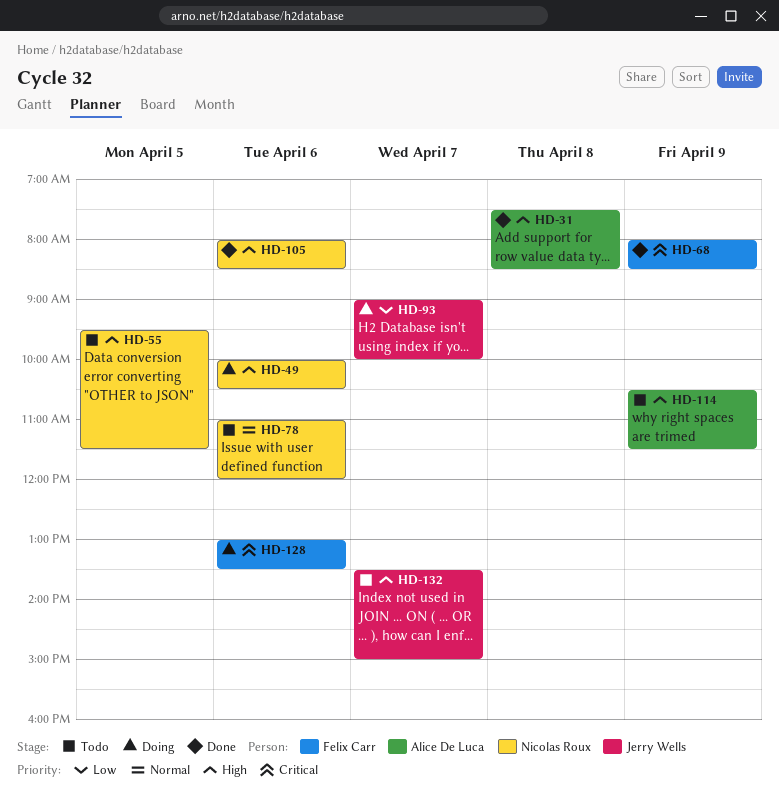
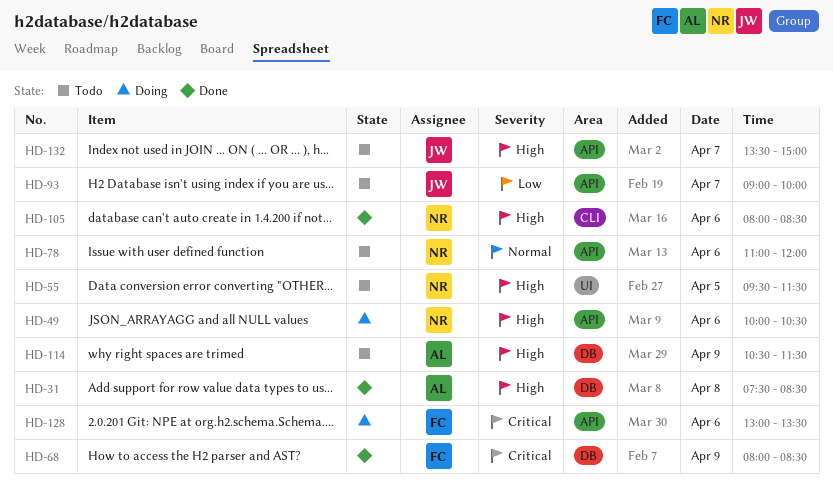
HD-93, status: Doing -> Todo

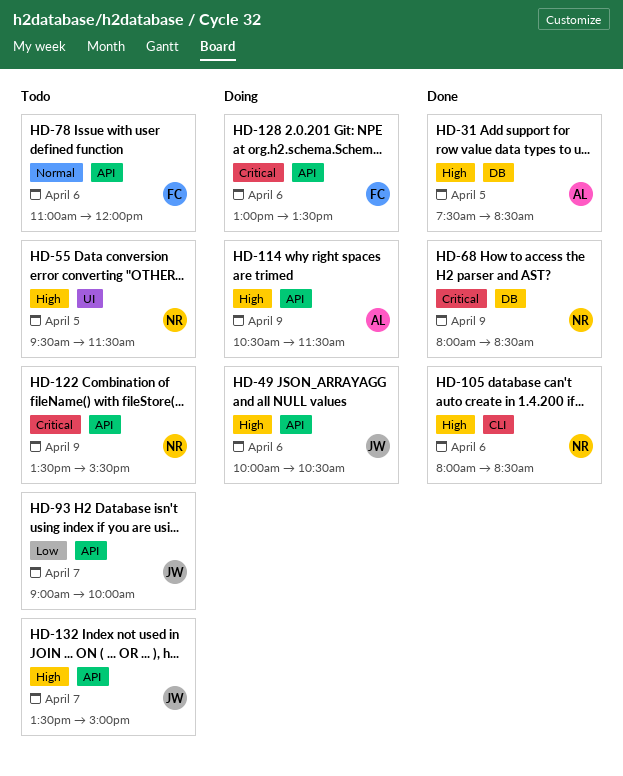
HD-31, day: Apr 8 -> Apr 5
HD-49, owner: NR -> JW
HD-68, owner: FC -> NR
HD-78, owner: NR -> FC
HD-114, status: Todo -> Doing
HD-114, label: DB -> API
HD-122: none -> present

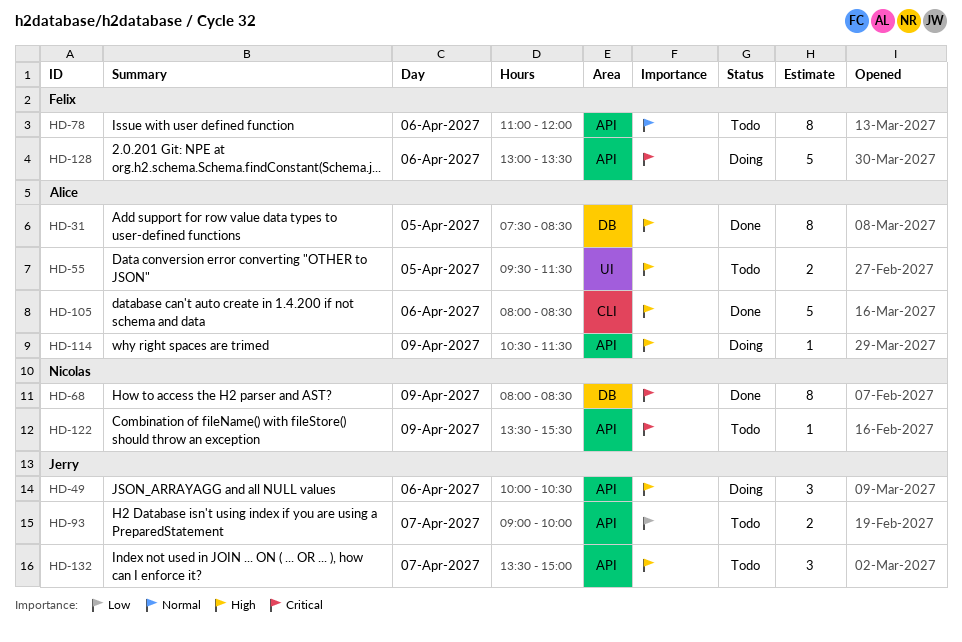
HD-55, owner: Nicolas -> Alice
HD-105, owner: Nicolas -> Alice

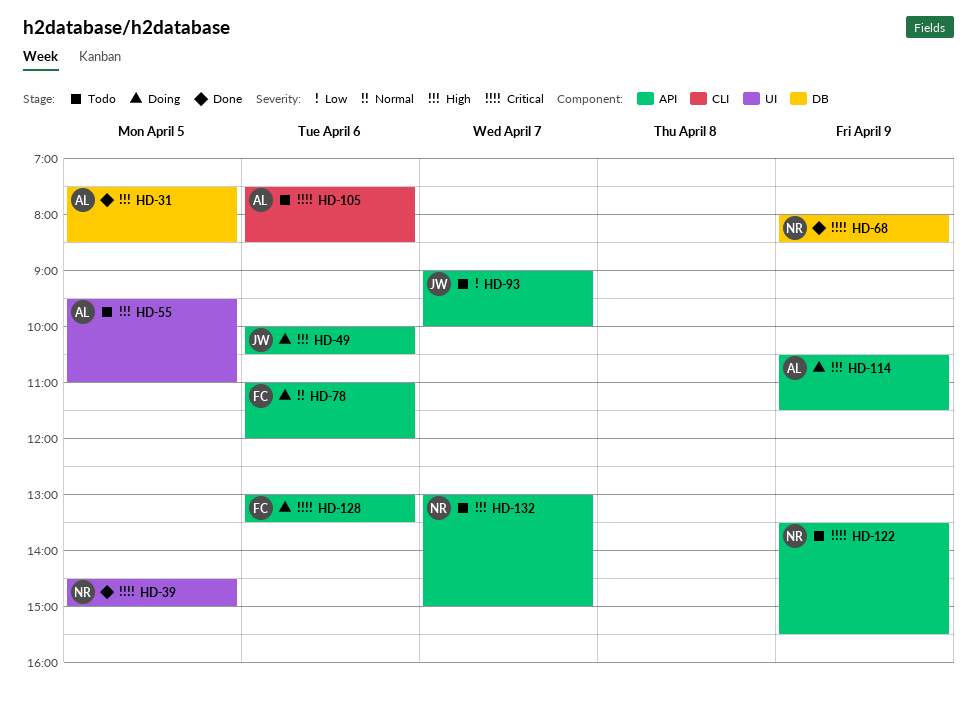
HD-39: none -> present
HD-55, ends: 11:30 -> 11:00
HD-78, status: Todo -> Doing
HD-105, status: Done -> Todo
HD-105, priority: High -> Critical
HD-105, begins: 08:00 -> 07:30
HD-132, owner: Jerry -> Nicolas
HD-132, begins: 13:30 -> 13:00

